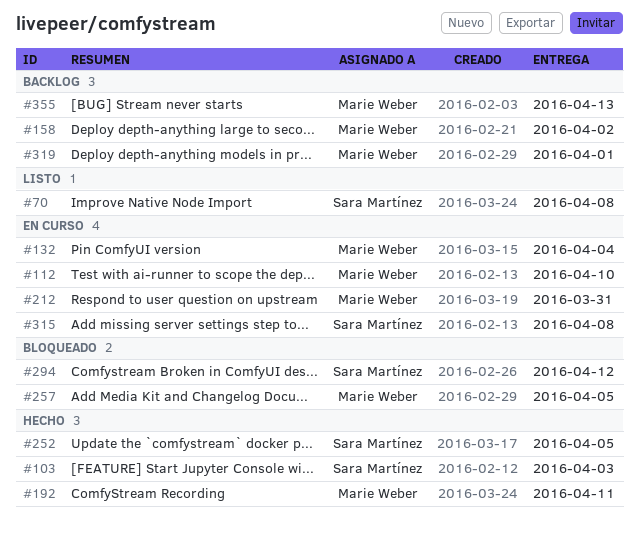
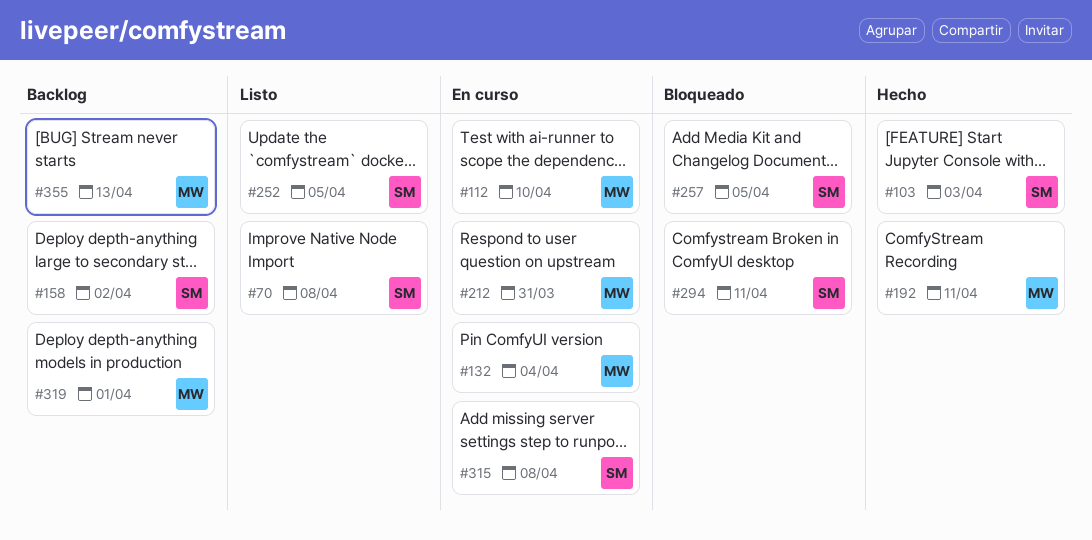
#158, owner: Marie Weber -> Sara Martínez
#252, status: Hecho -> Listo
#257, owner: Marie Weber -> Sara Martínez
#294, due: Apr 12 -> Apr 11

